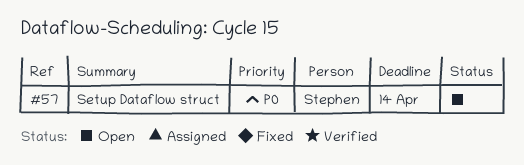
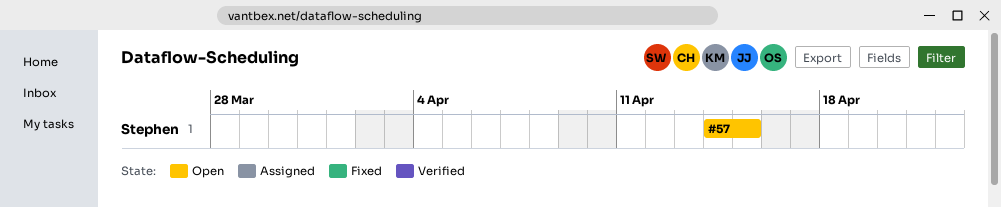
#57, due: Apr 14 -> Apr 15

